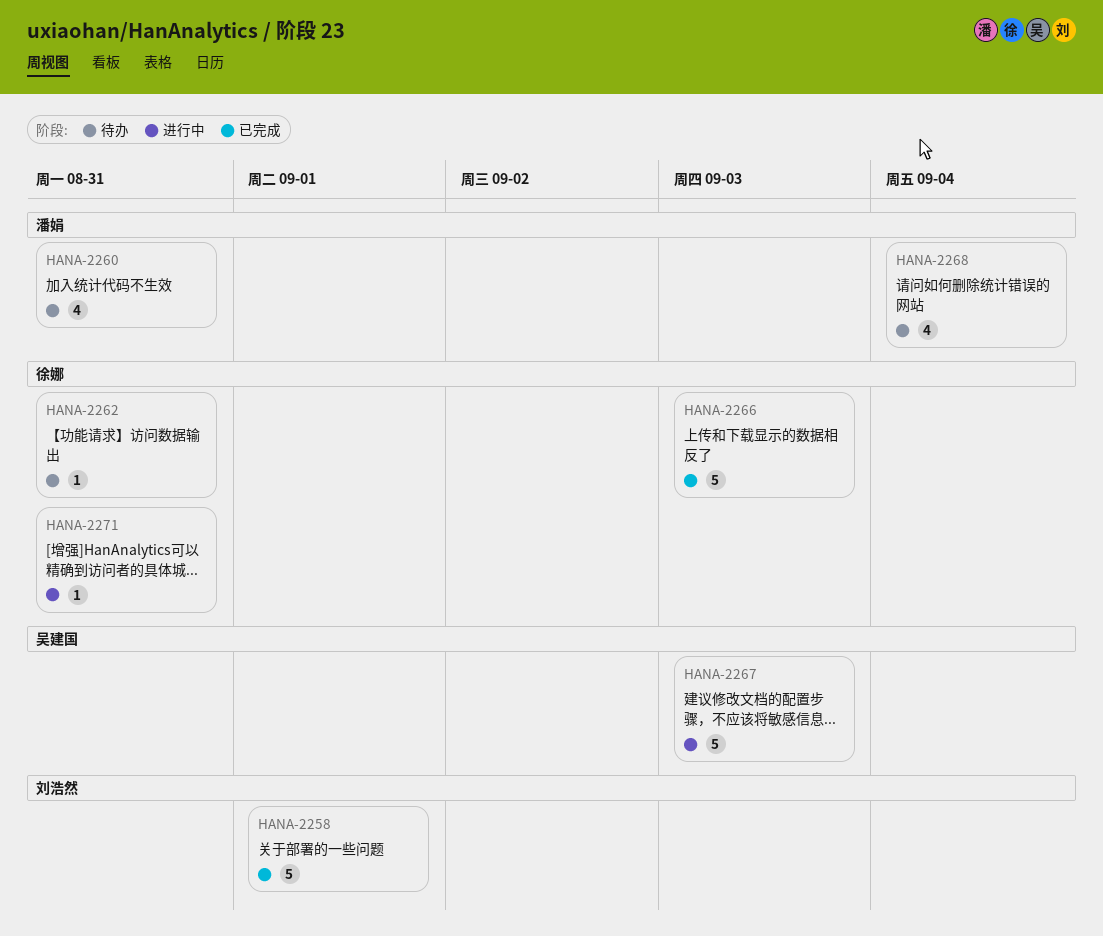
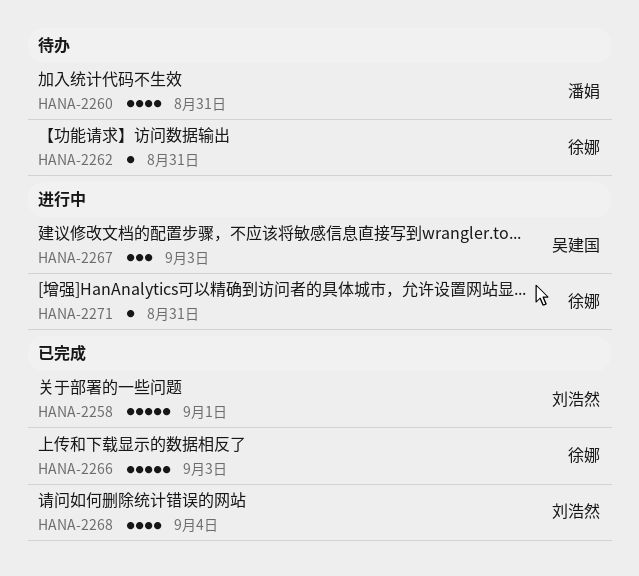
HANA-2267, estimate: 5 -> 3
HANA-2268, status: 待办 -> 已完成
HANA-2268, owner: 潘娟 -> 刘浩然

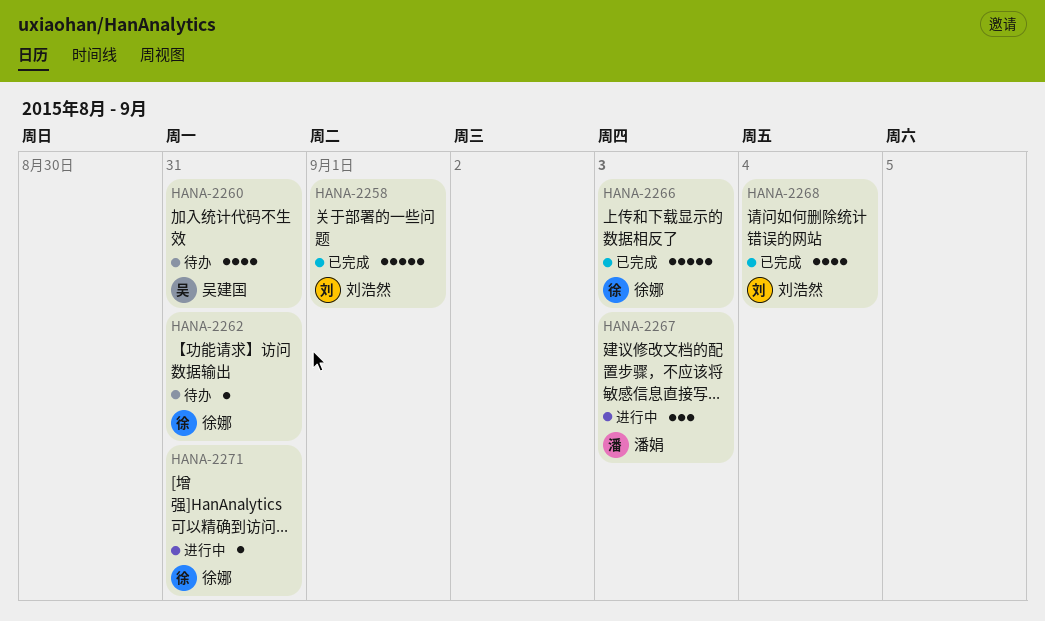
HANA-2260, owner: 潘娟 -> 吴建国
HANA-2267, owner: 吴建国 -> 潘娟

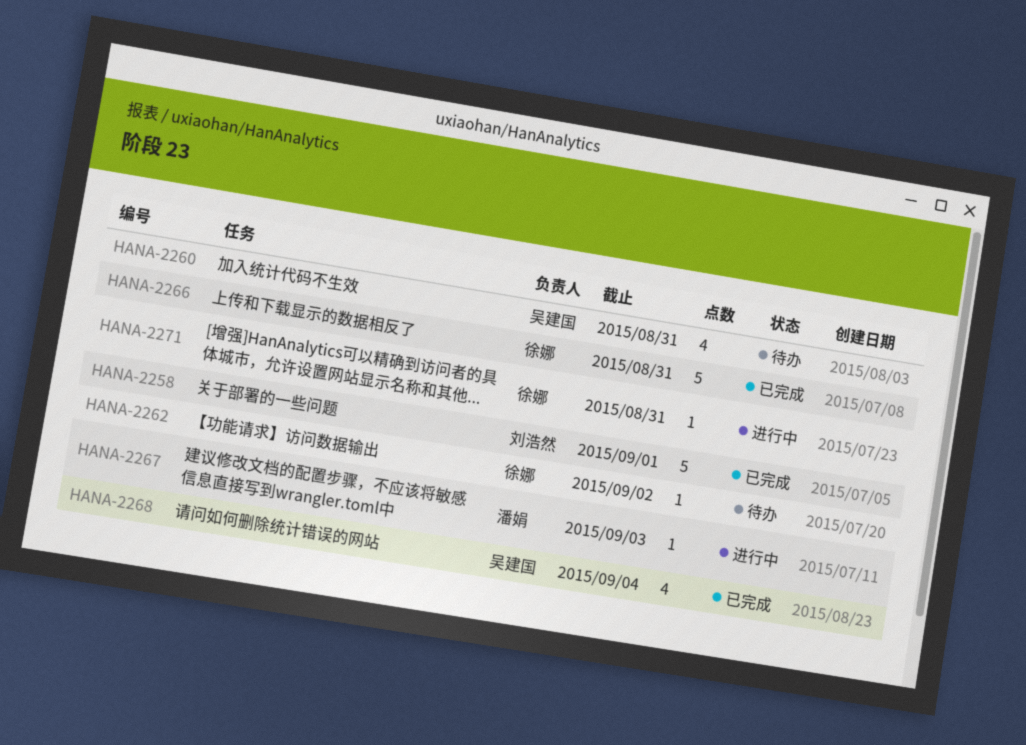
HANA-2262, due: Aug 31 -> Sep 2
HANA-2266, due: Sep 3 -> Aug 31
HANA-2267, estimate: 3 -> 1
HANA-2268, owner: 刘浩然 -> 吴建国

